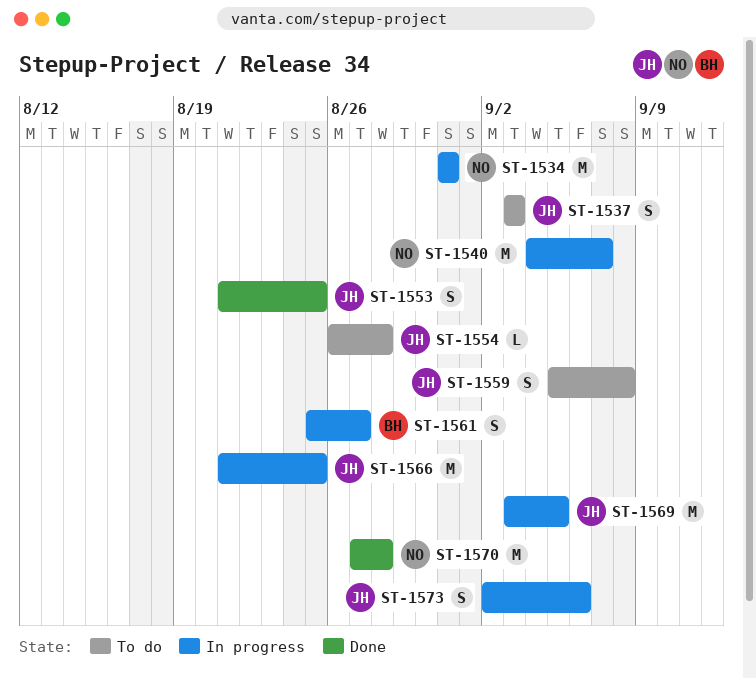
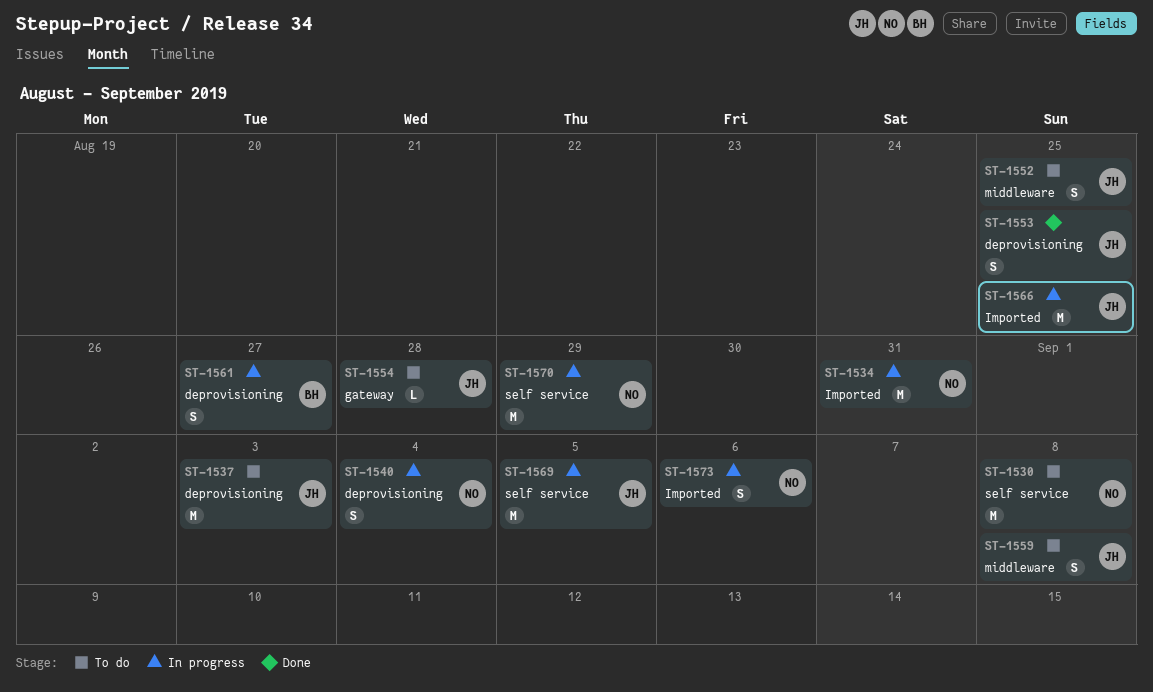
ST-1530: none -> present
ST-1537, estimate: S -> M
ST-1540, estimate: M -> S
ST-1540, due: Sep 7 -> Sep 4
ST-1552: none -> present
ST-1570, status: Done -> In progress
ST-1570, due: Aug 28 -> Aug 29
ST-1573, owner: JH -> NO

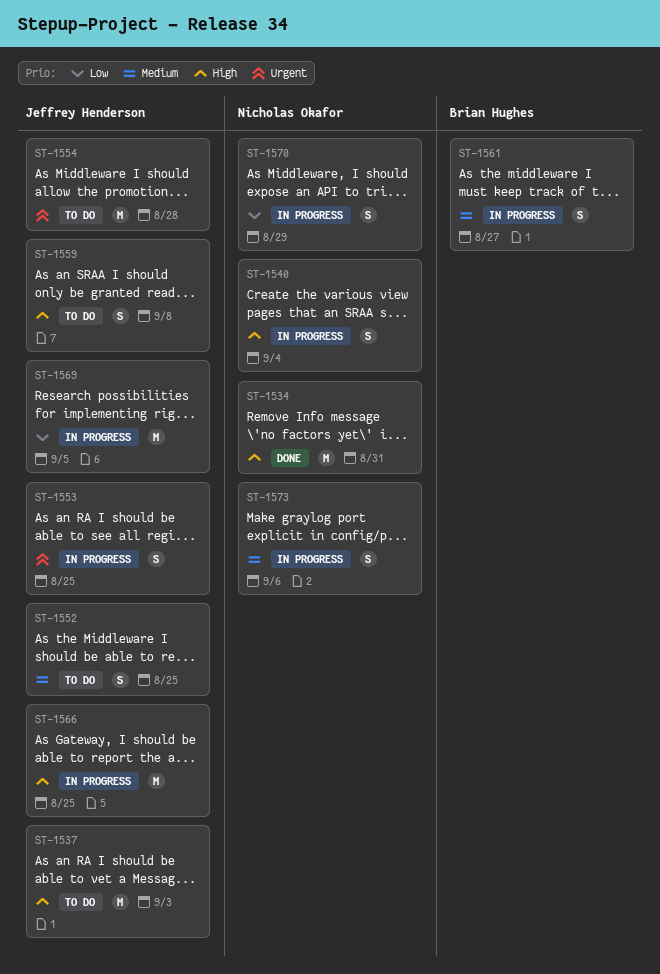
ST-1530: present -> none
ST-1534, status: In progress -> Done
ST-1553, status: Done -> In progress
ST-1554, estimate: L -> M
ST-1570, estimate: M -> S

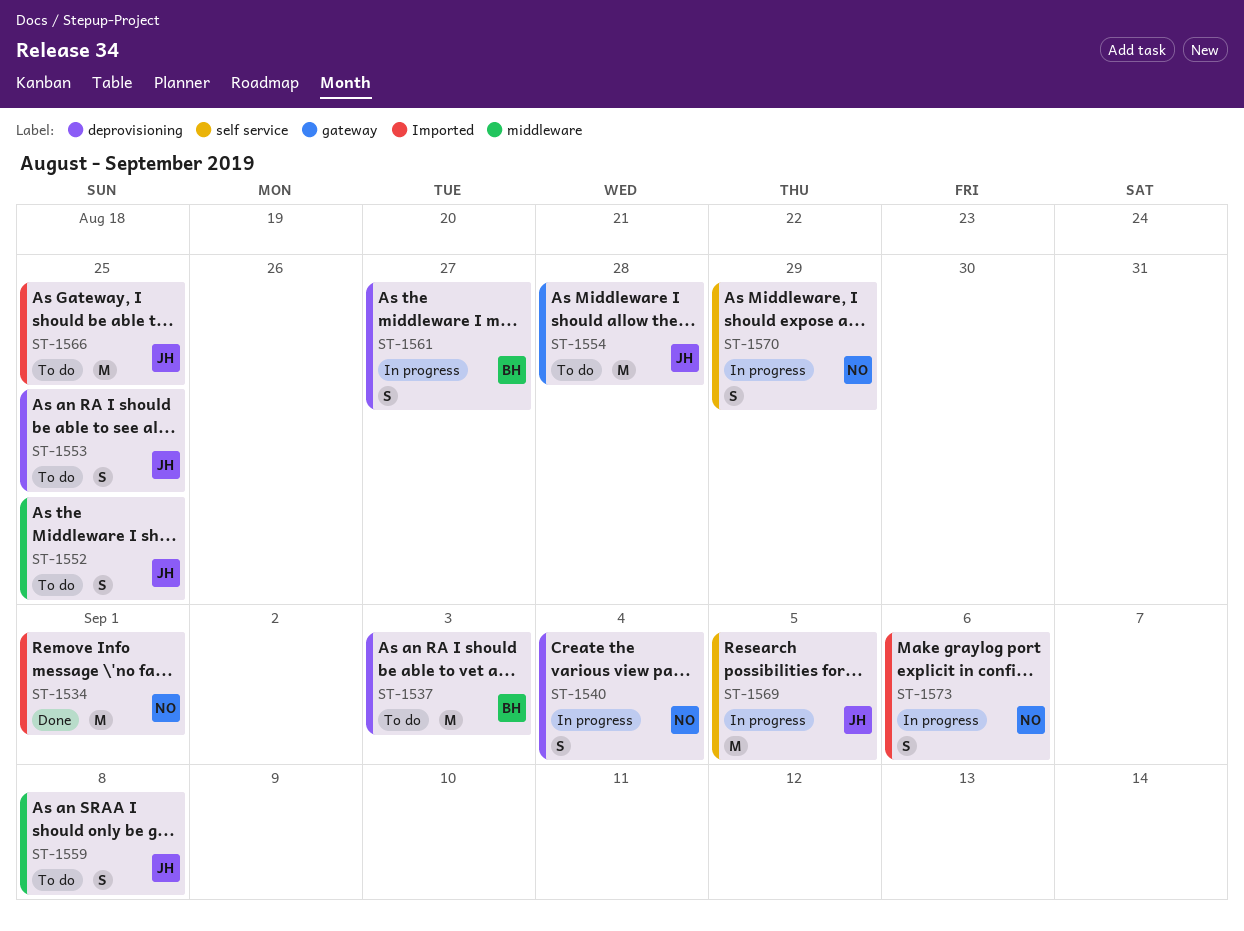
ST-1534, due: Aug 31 -> Sep 1
ST-1537, owner: Jeffrey Henderson -> Brian Hughes
ST-1553, status: In progress -> To do
ST-1566, status: In progress -> To do

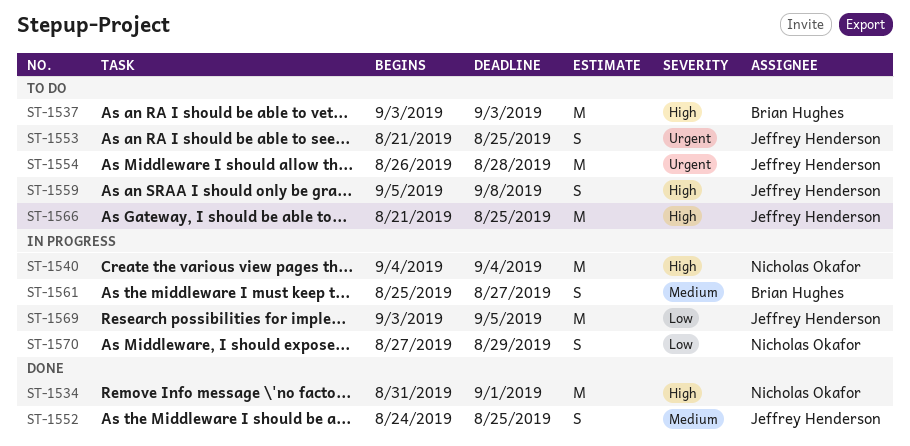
ST-1540, estimate: S -> M
ST-1552, status: To do -> Done
ST-1573: present -> none

